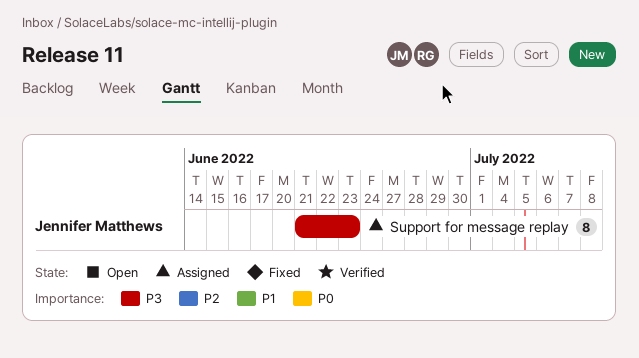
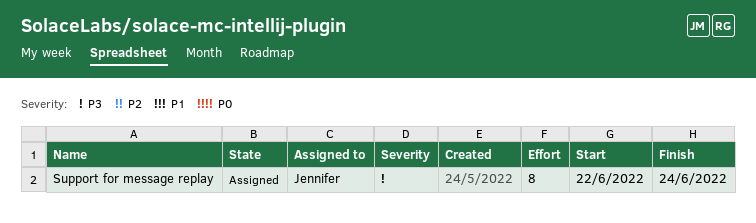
Support for message replay, start: Jun 21 -> Jun 22
Support for message replay, due: Jun 23 -> Jun 24

